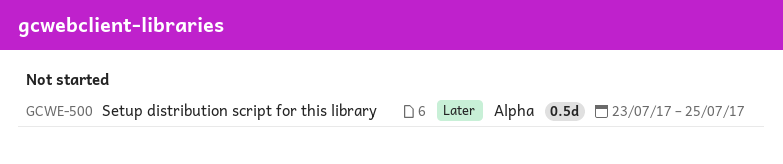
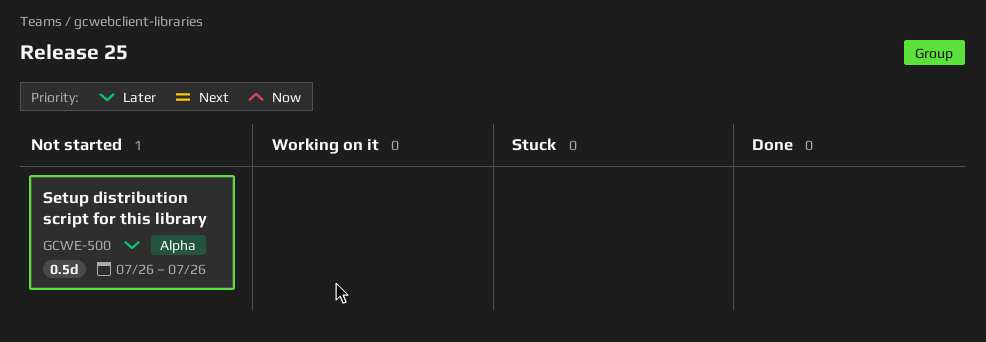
GCWE-500, start: Jul 23 -> Jul 26
GCWE-500, due: Jul 25 -> Jul 26

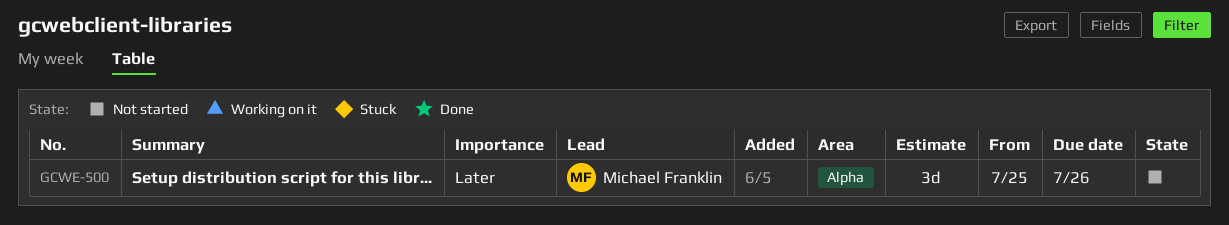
GCWE-500, estimate: 0.5d -> 3d
GCWE-500, start: Jul 26 -> Jul 25

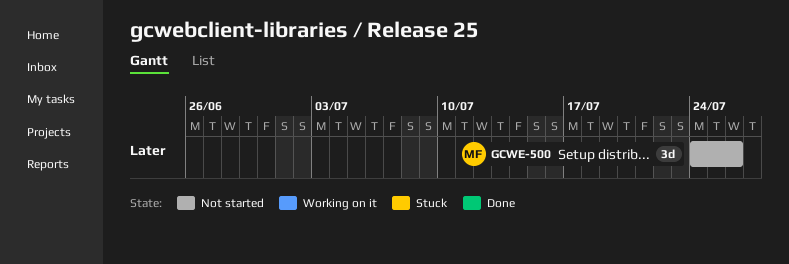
GCWE-500, start: Jul 25 -> Jul 24

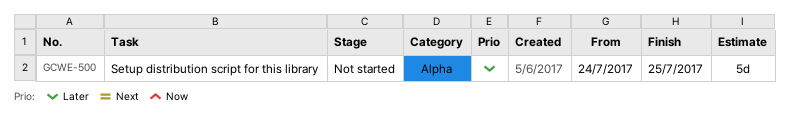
GCWE-500, estimate: 3d -> 5d
GCWE-500, due: Jul 26 -> Jul 25

